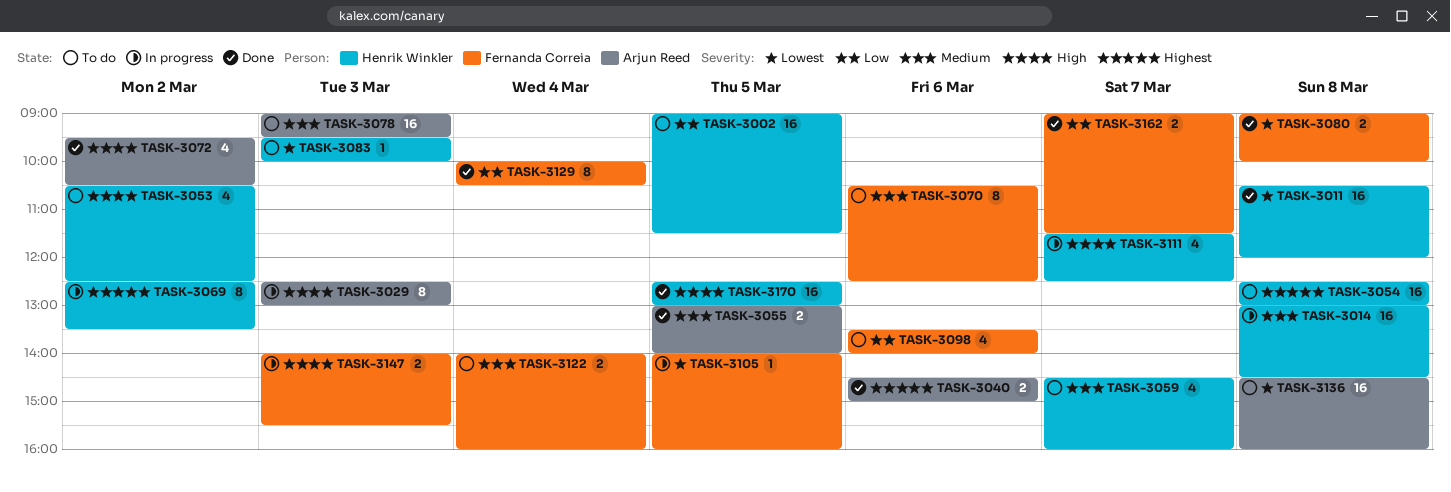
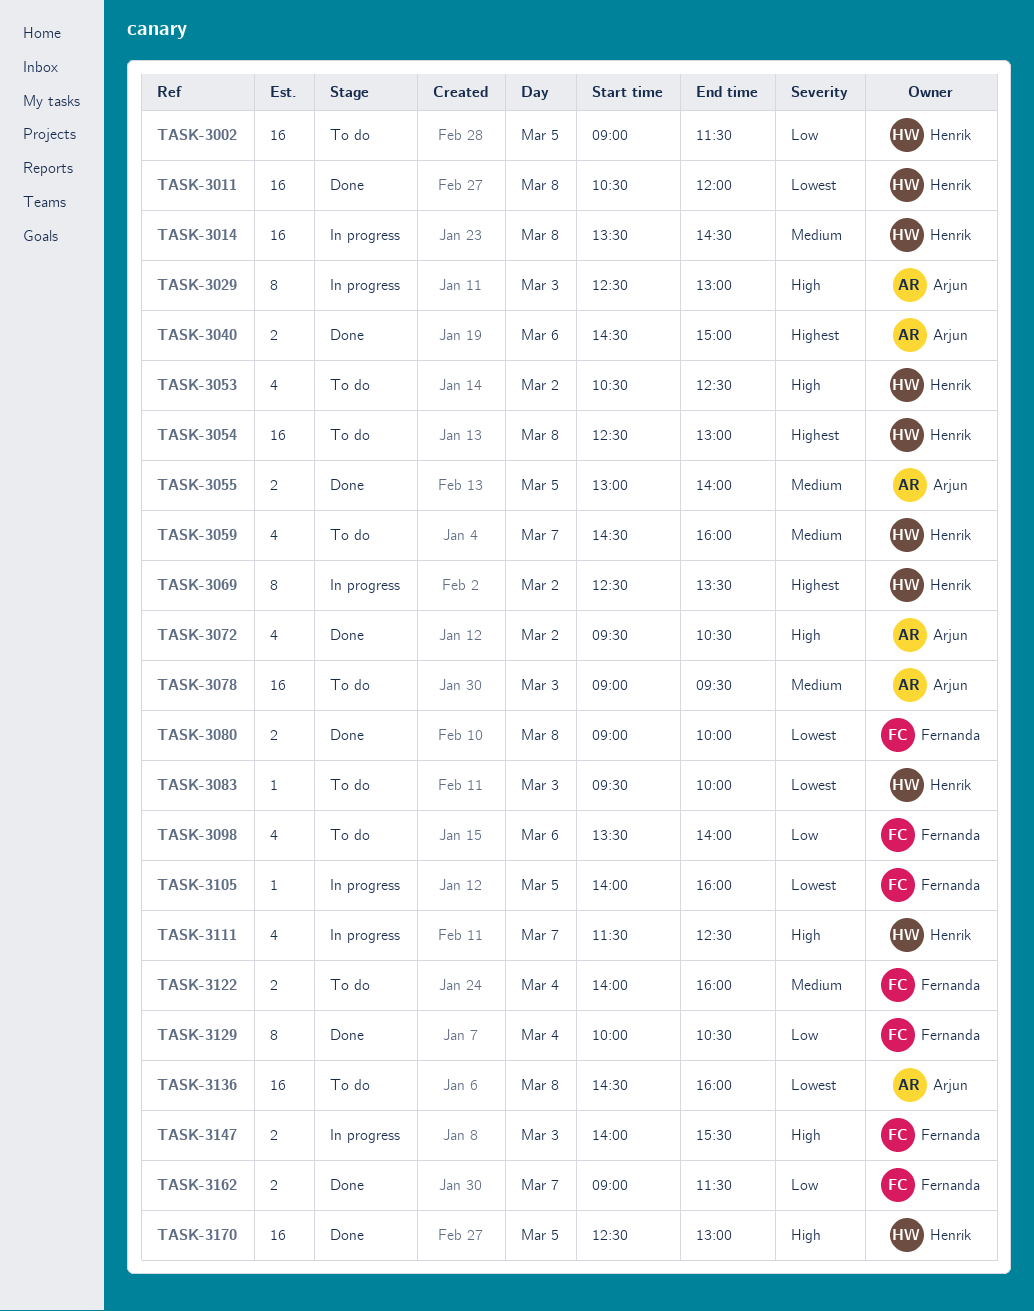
TASK-3014, begins: 13:00 -> 13:30
TASK-3070: present -> none

